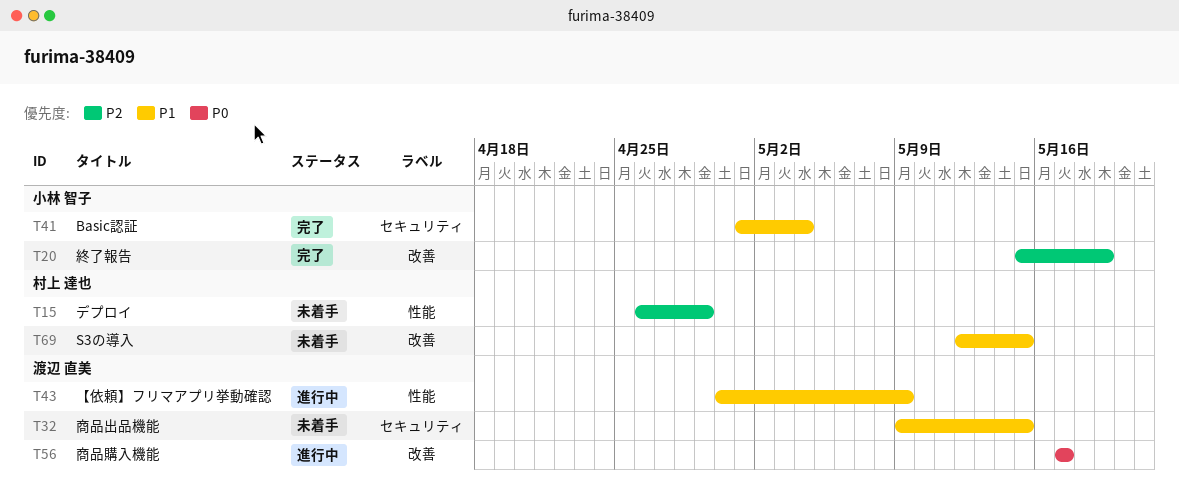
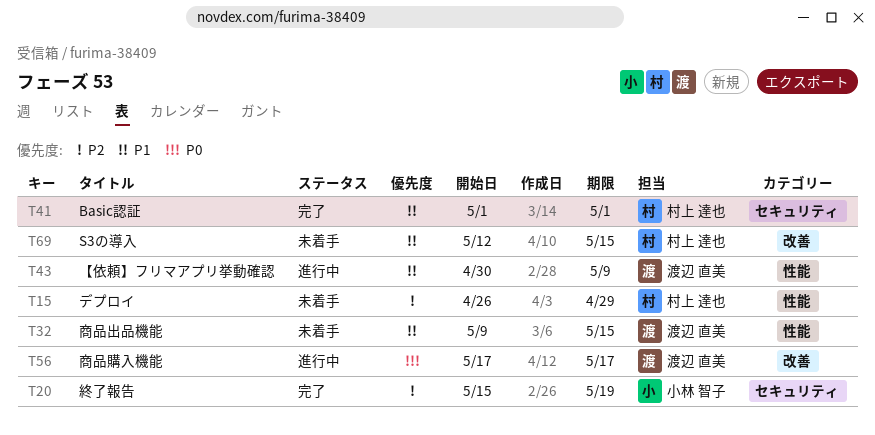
T20, label: 改善 -> セキュリティ
T32, label: セキュリティ -> 性能
T41, owner: 小林 智子 -> 村上 達也
T41, due: May 4 -> May 1

